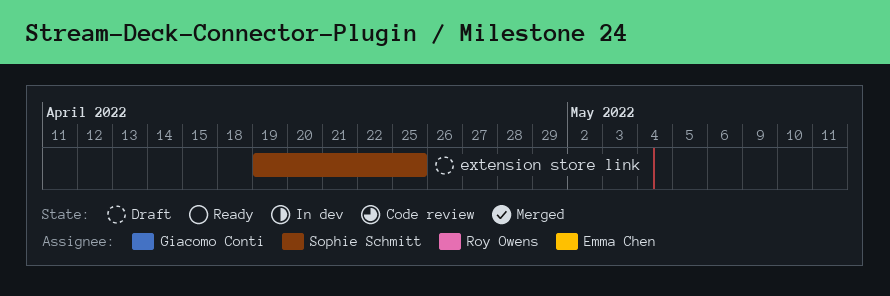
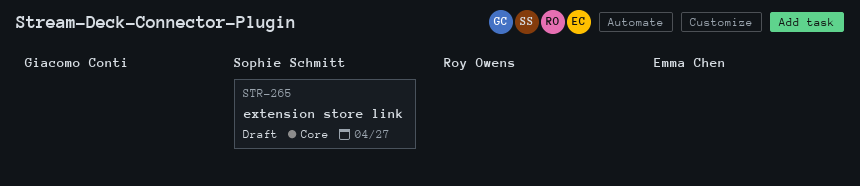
extension store link, due: Apr 25 -> Apr 27

